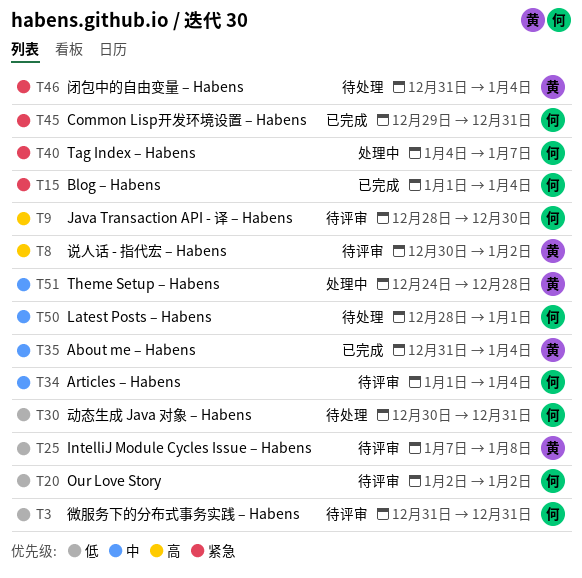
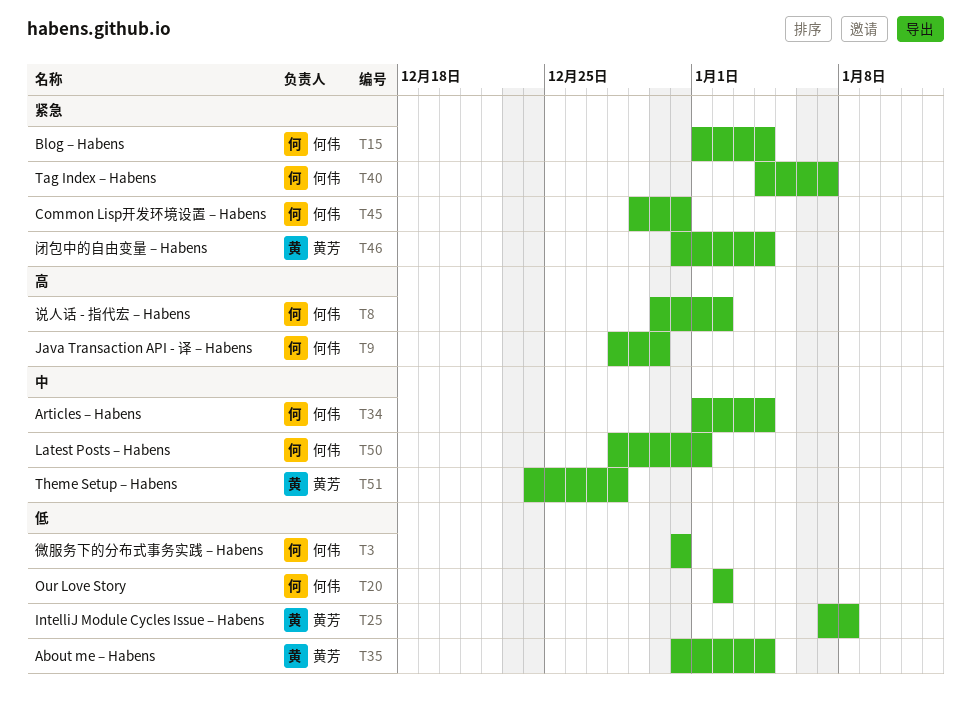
T8, owner: 黄芳 -> 何伟
T30: present -> none
T35, priority: 中 -> 低

